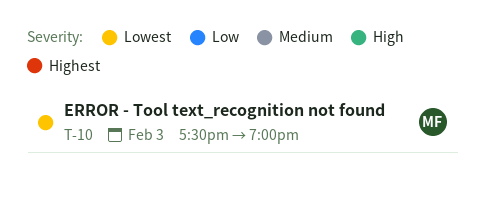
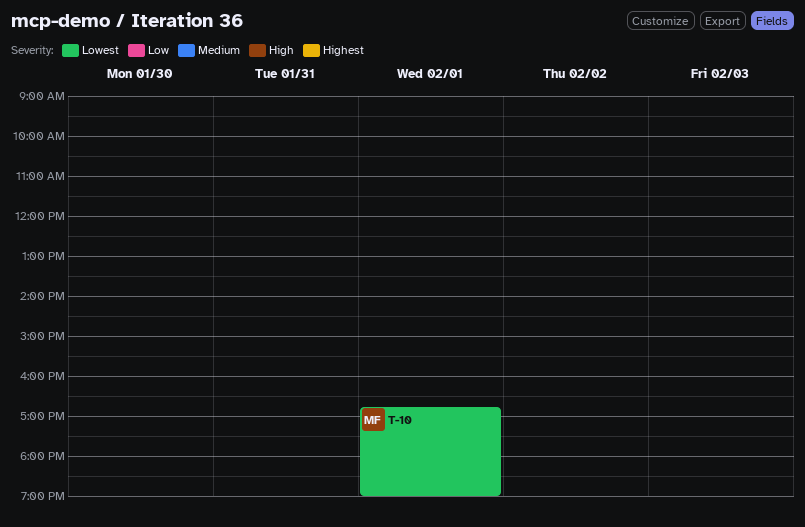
T-10, day: Feb 3 -> Feb 1
T-10, begins: 17:30 -> 16:45

